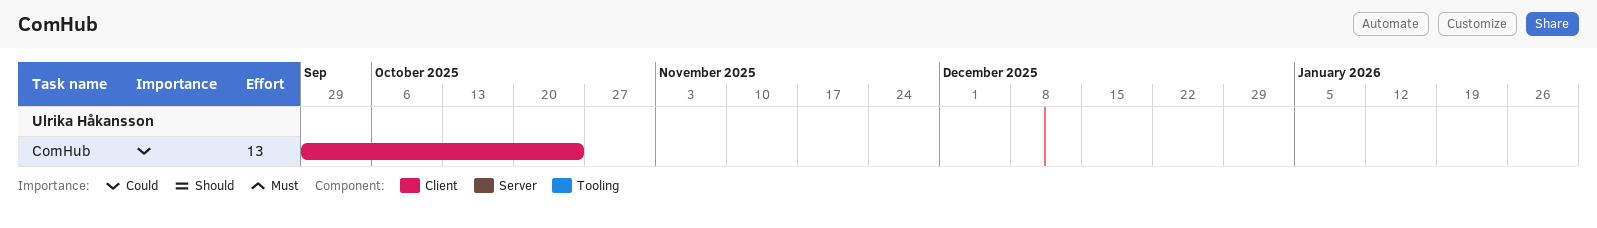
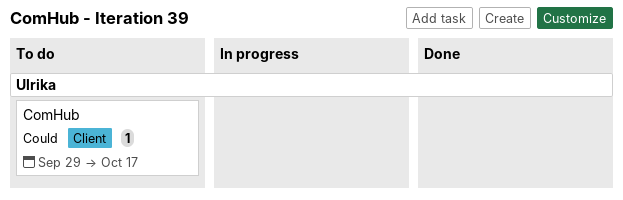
ComHub, estimate: 13 -> 1
ComHub, due: Oct 24 -> Oct 17

